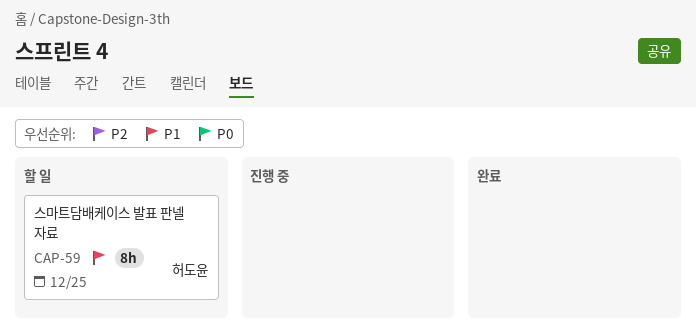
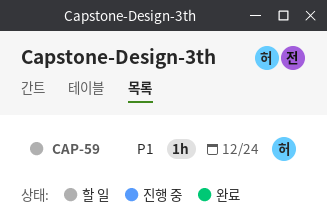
CAP-59, estimate: 8h -> 1h
CAP-59, due: Dec 25 -> Dec 24

